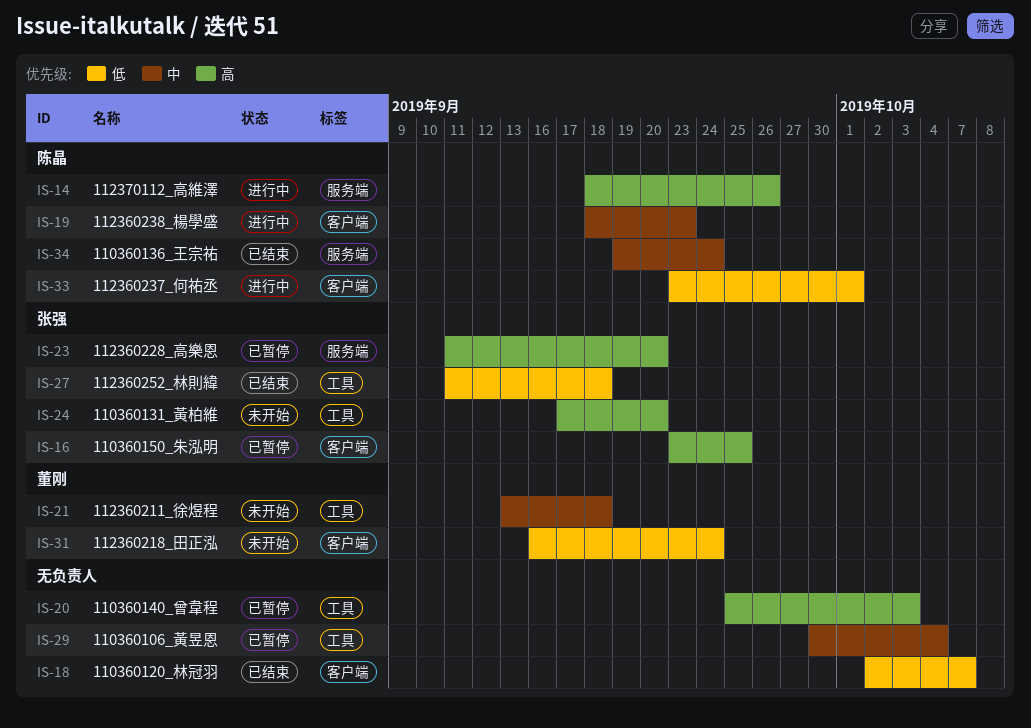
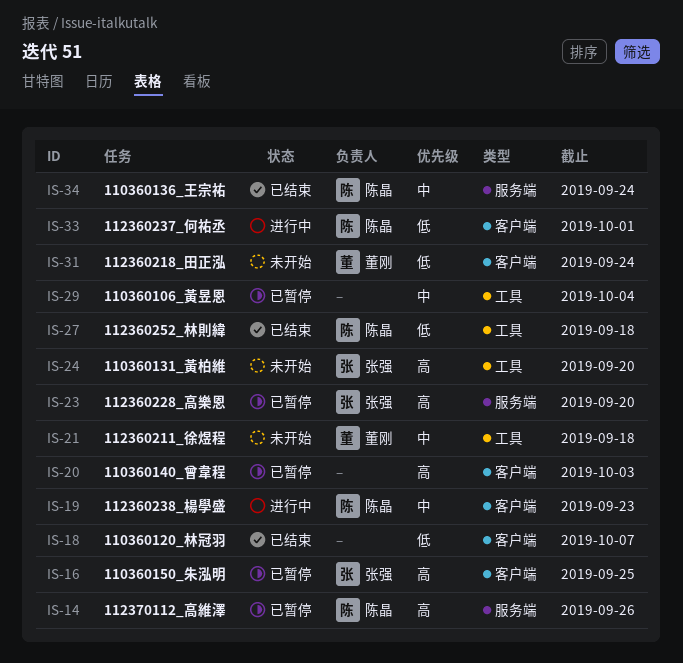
IS-14, status: 进行中 -> 已暂停
IS-20, label: 工具 -> 客户端
IS-27, owner: 张强 -> 陈晶

